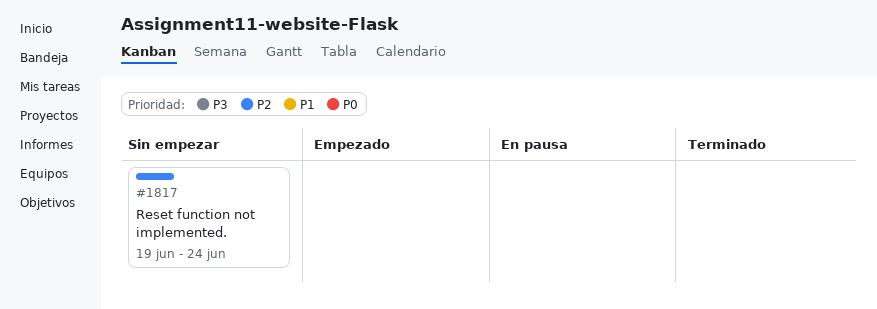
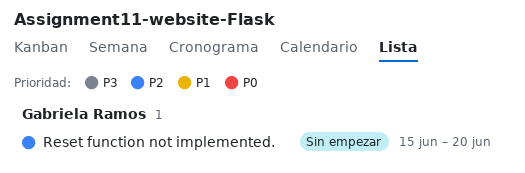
Reset function not implemented., start: Jun 19 -> Jun 15
Reset function not implemented., due: Jun 24 -> Jun 20

